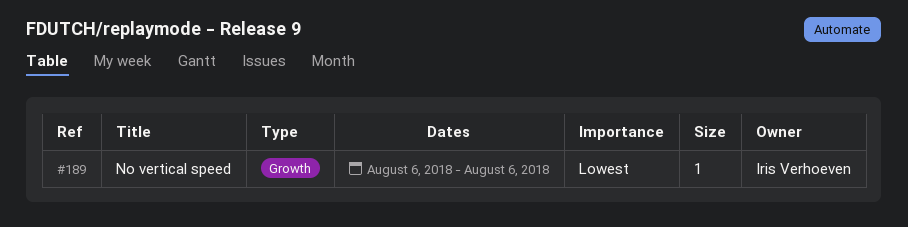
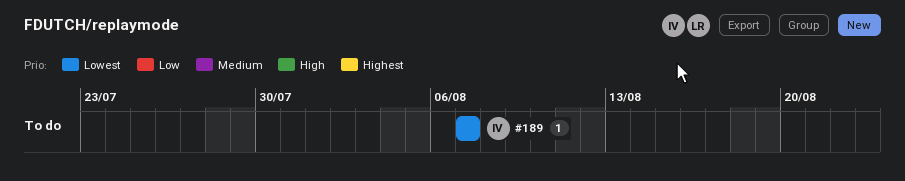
#189, start: Aug 6 -> Aug 7
#189, due: Aug 6 -> Aug 7

